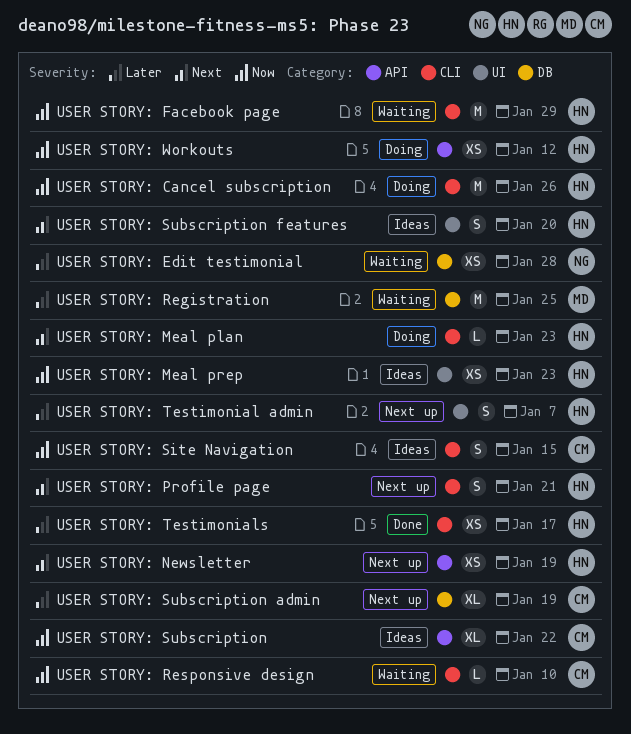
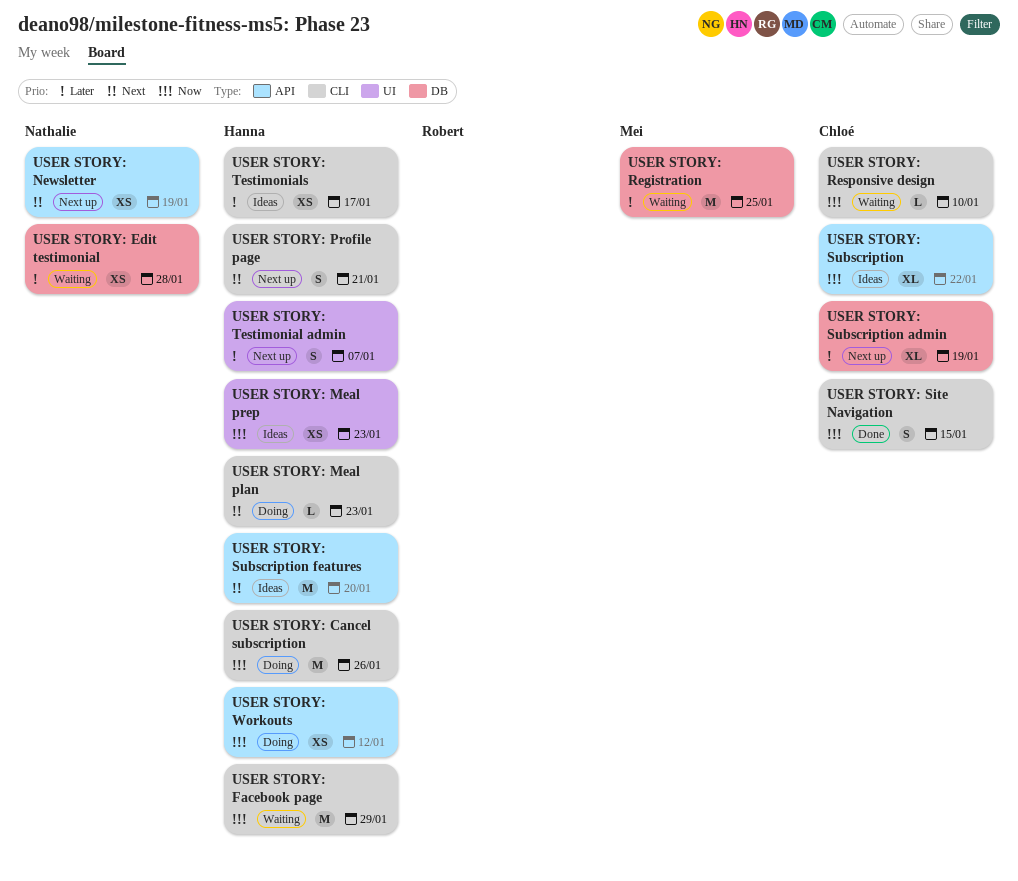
USER STORY: Newsletter, owner: Hanna -> Nathalie
USER STORY: Site Navigation, status: Ideas -> Done
USER STORY: Subscription features, label: UI -> API
USER STORY: Subscription features, estimate: S -> M
USER STORY: Testimonials, status: Done -> Ideas

